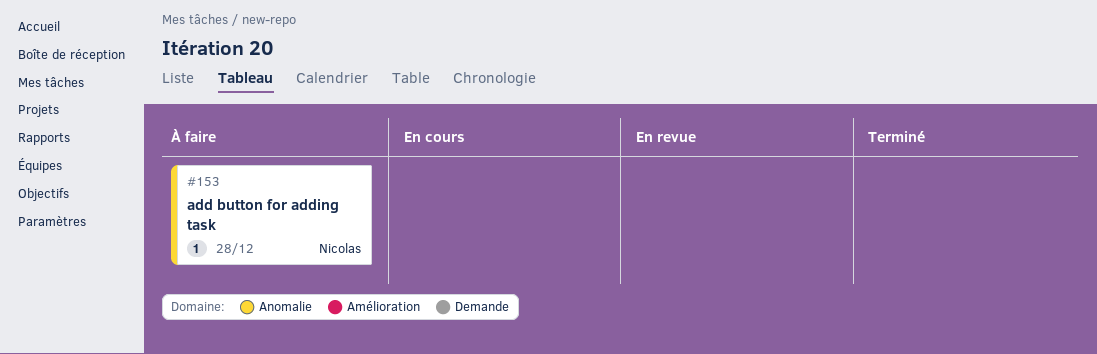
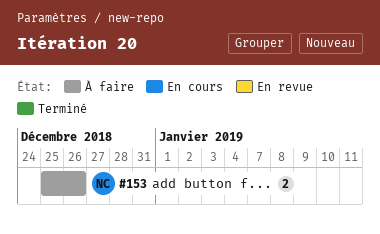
#153, estimate: 1 -> 2
#153, due: Dec 28 -> Dec 26

